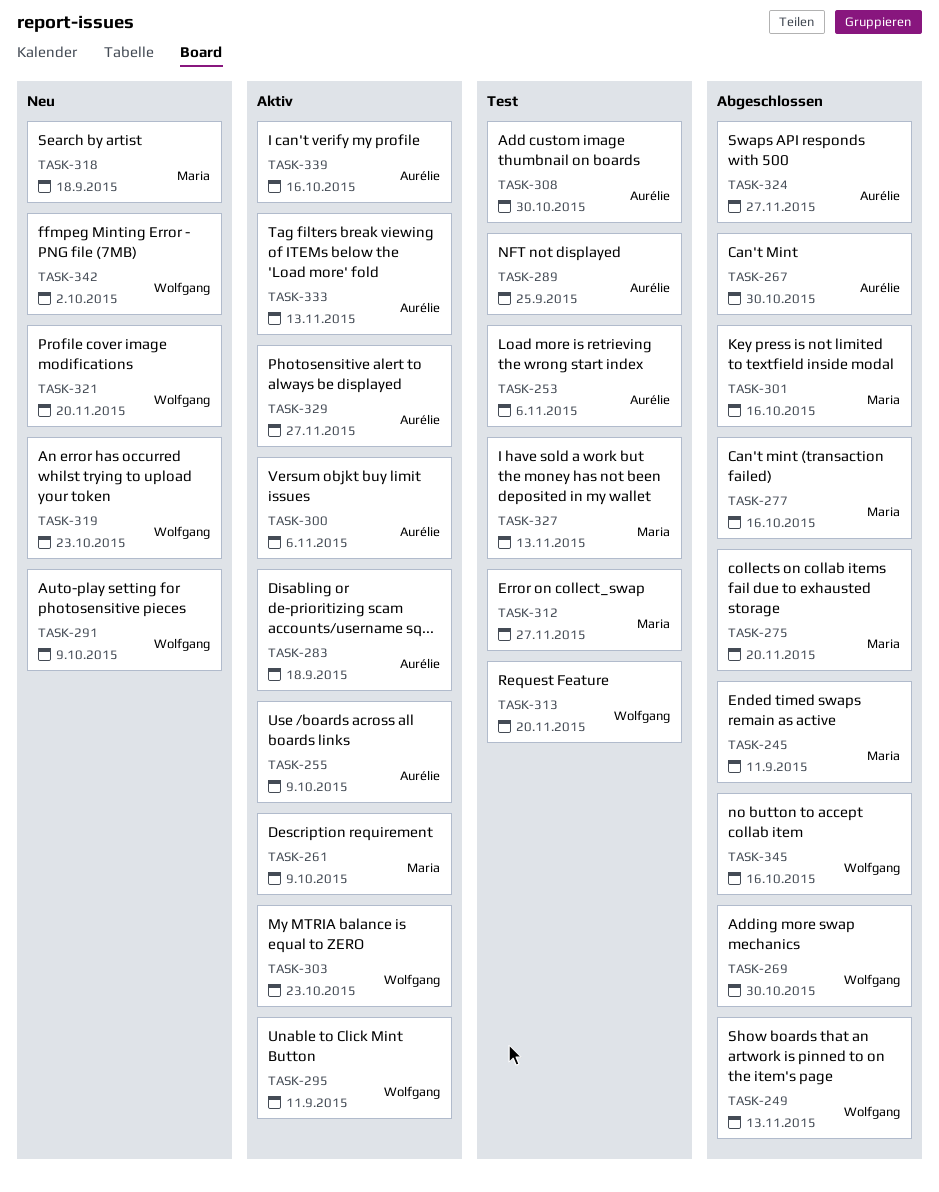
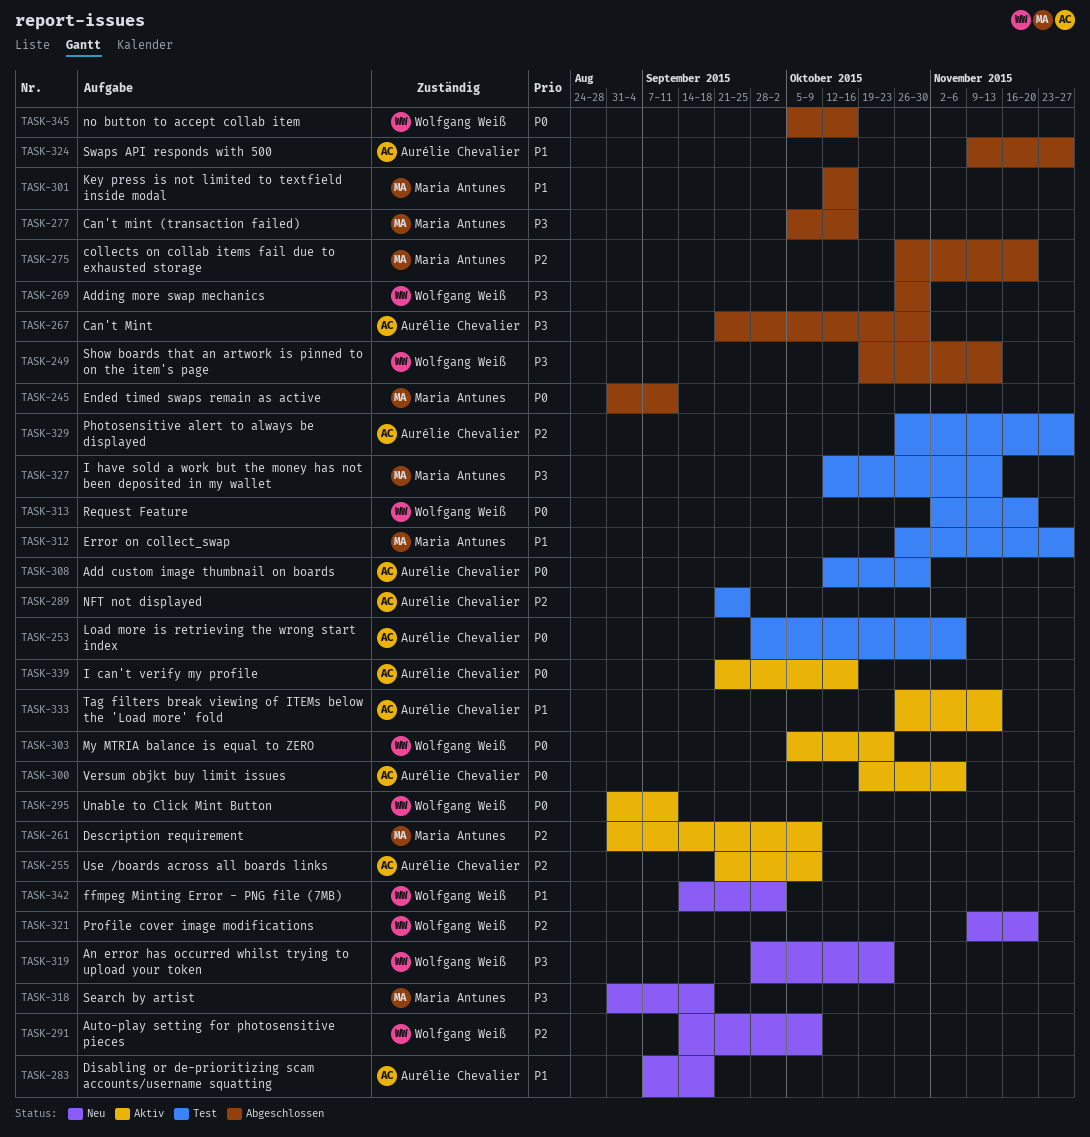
TASK-283, status: Aktiv -> Neu
TASK-329, status: Aktiv -> Test

